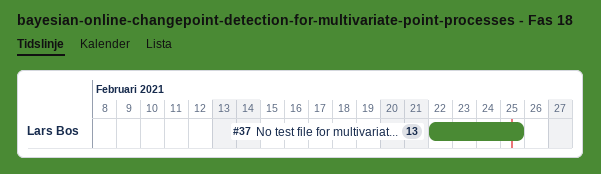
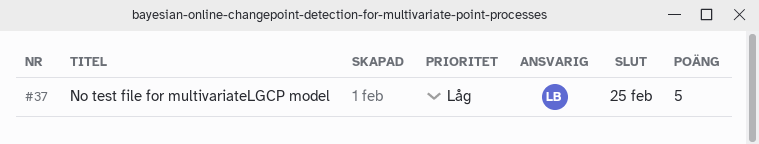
#37, estimate: 13 -> 5

